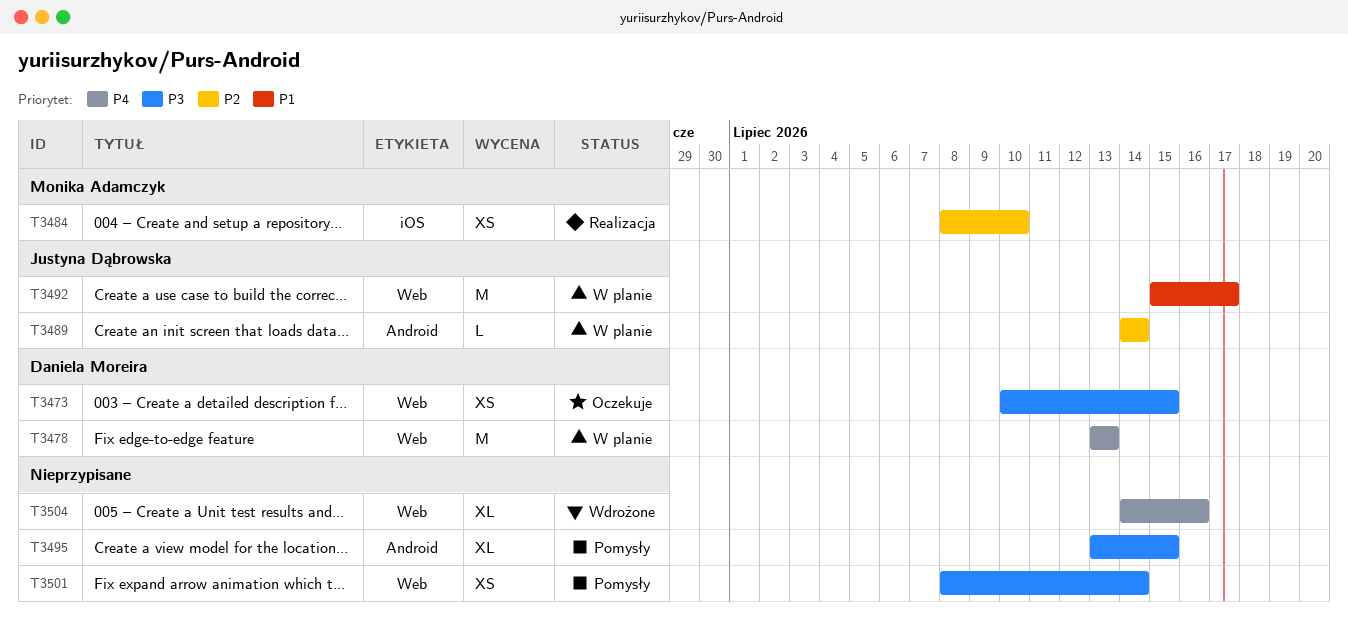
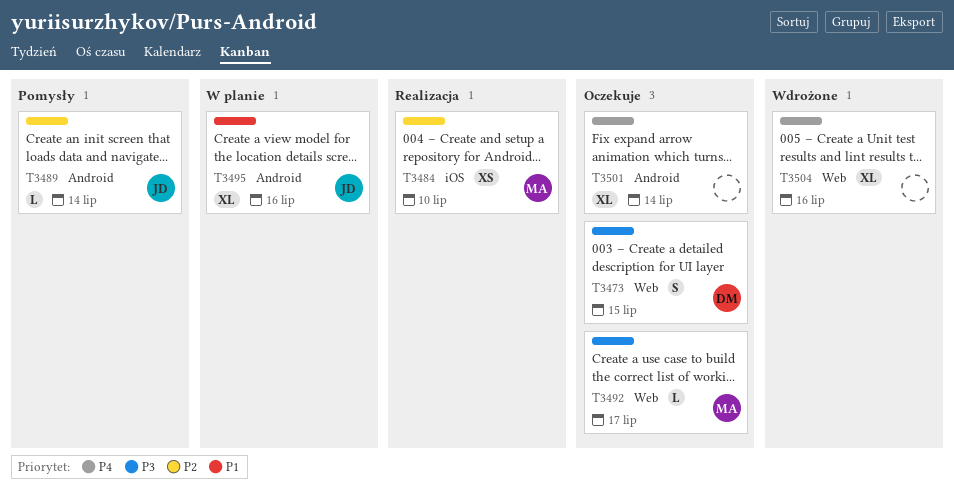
T3473, estimate: XS -> S
T3478: present -> none
T3489, status: W planie -> Pomysły
T3492, status: W planie -> Oczekuje
T3492, owner: Justyna Dąbrowska -> Monika Adamczyk
T3492, priority: P1 -> P3
T3492, estimate: M -> L
T3495, status: Pomysły -> W planie
T3495, owner: none -> Justyna Dąbrowska
T3495, priority: P3 -> P1
T3495, due: Jul 15 -> Jul 16
T3501, status: Pomysły -> Oczekuje
T3501, priority: P3 -> P4
T3501, label: Web -> Android
T3501, estimate: XS -> XL

